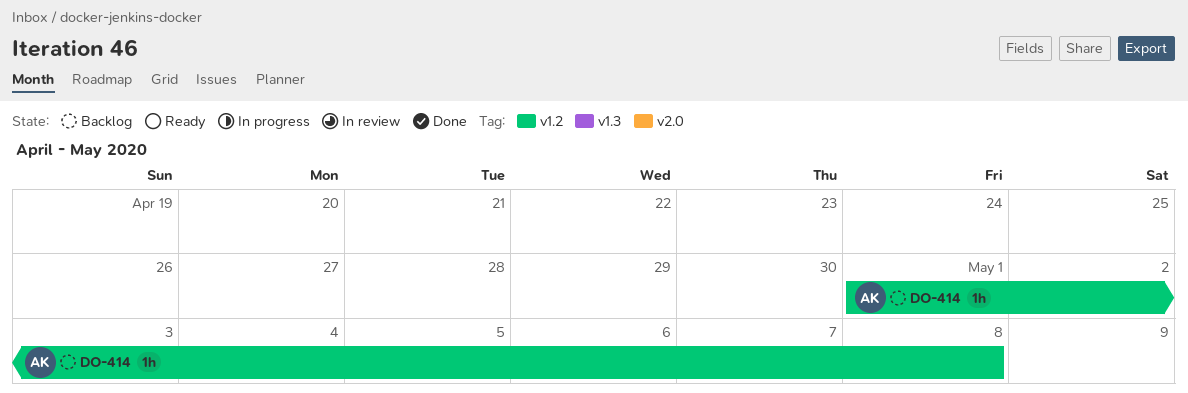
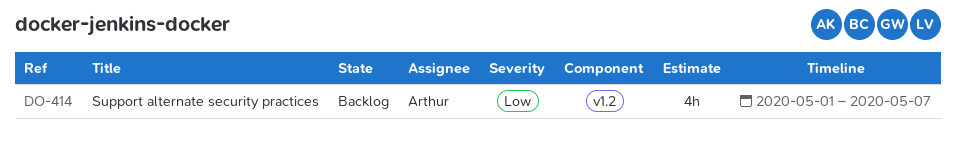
DO-414, estimate: 1h -> 4h
DO-414, due: May 8 -> May 7

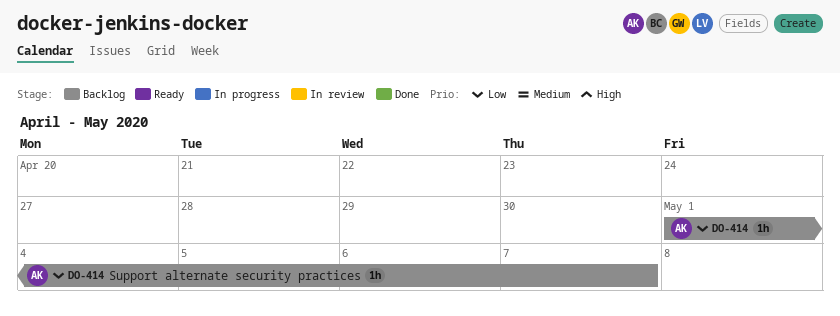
DO-414, estimate: 4h -> 1h

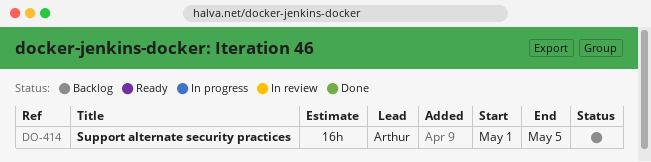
DO-414, estimate: 1h -> 16h
DO-414, due: May 7 -> May 5

